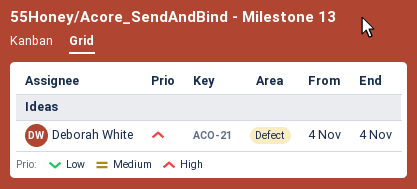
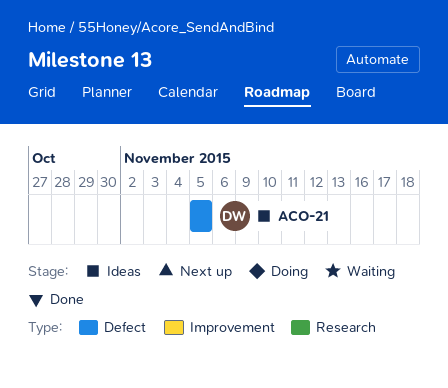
ACO-21, start: Nov 4 -> Nov 5
ACO-21, due: Nov 4 -> Nov 5

